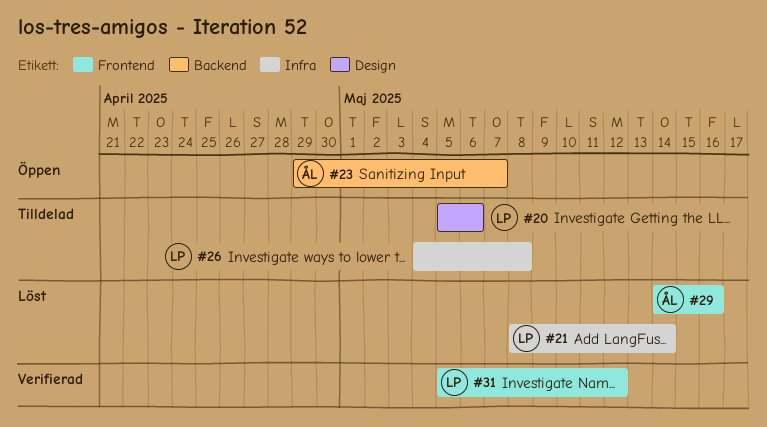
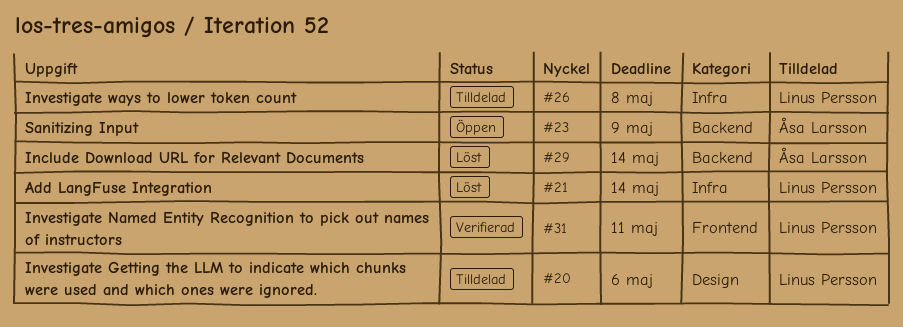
#23, due: May 7 -> May 9
#29, label: Frontend -> Backend
#29, due: May 16 -> May 14
#31, due: May 12 -> May 11

